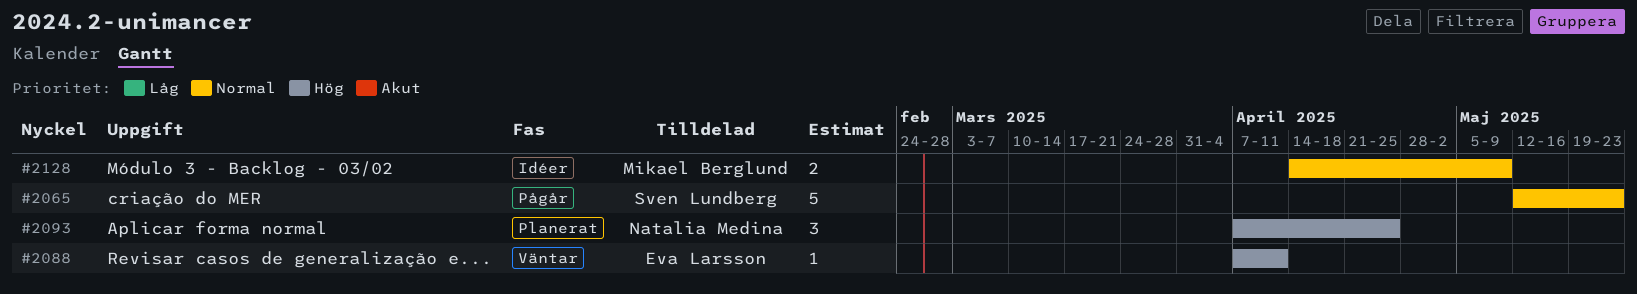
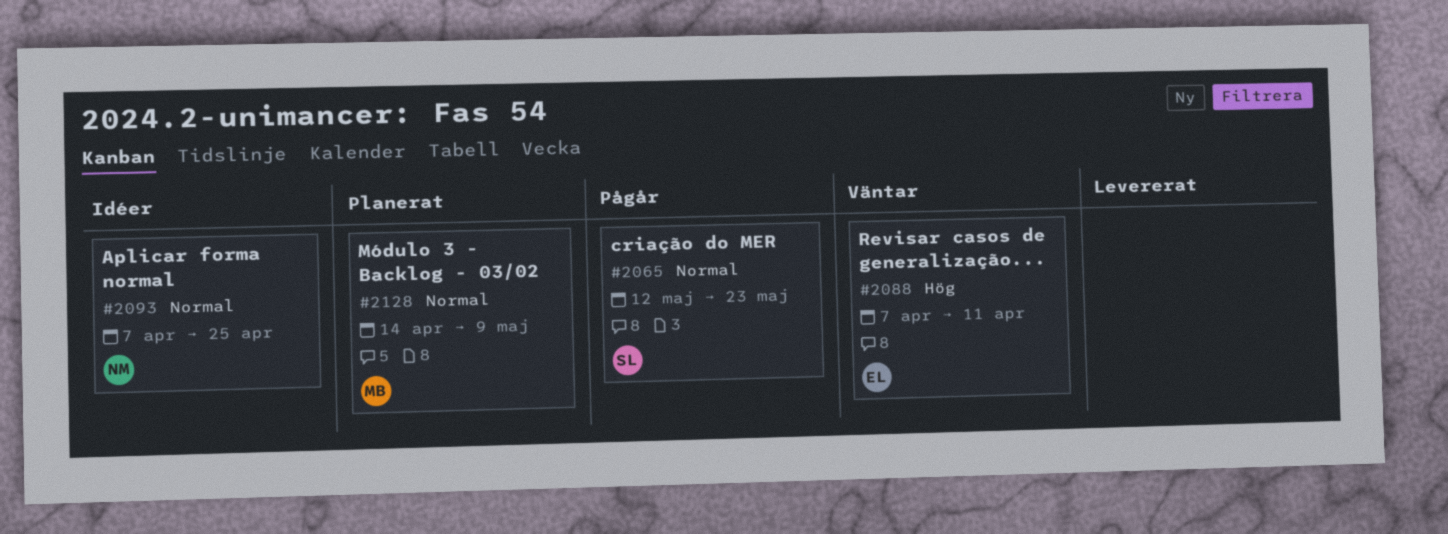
#2093, status: Planerat -> Idéer
#2093, priority: Hög -> Normal
#2128, status: Idéer -> Planerat

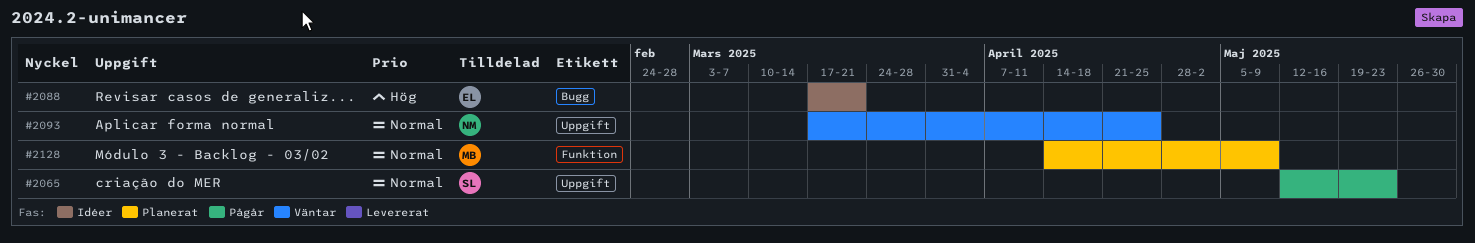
#2088, status: Väntar -> Idéer
#2088, start: Apr 7 -> Mar 17
#2088, due: Apr 11 -> Mar 21
#2093, status: Idéer -> Väntar
#2093, start: Apr 7 -> Mar 17

